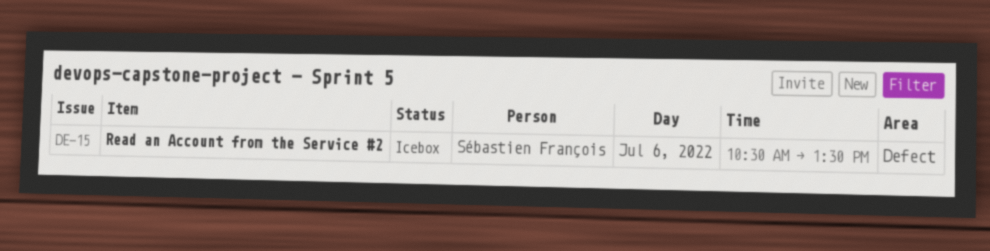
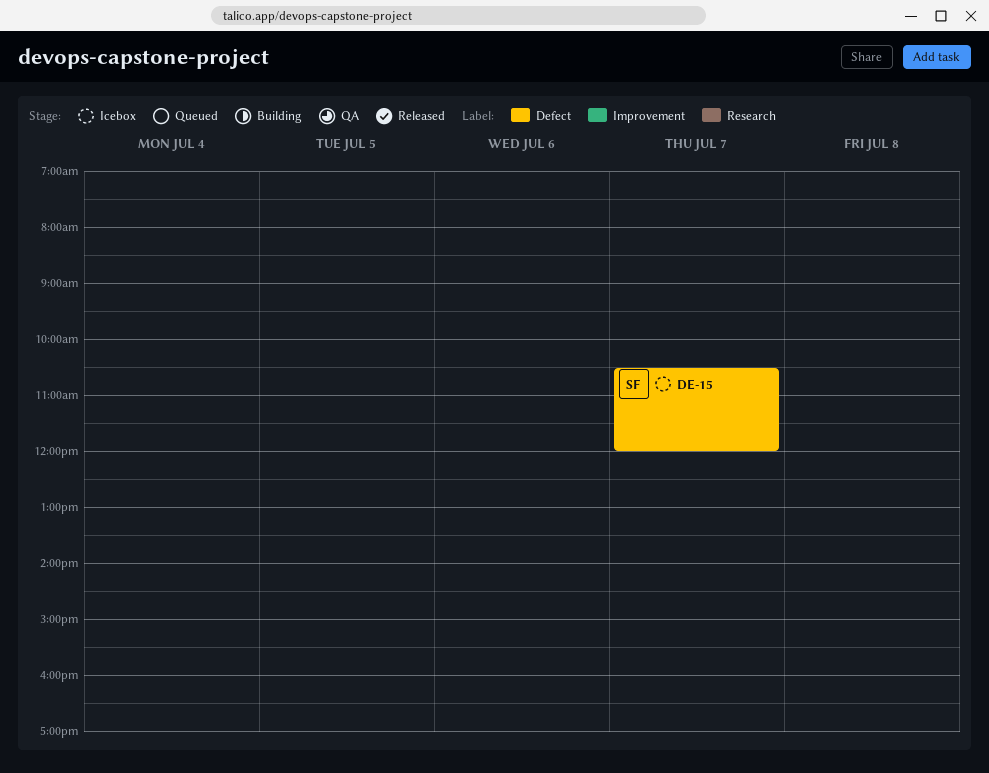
DE-15, day: Jul 6 -> Jul 7
DE-15, ends: 13:30 -> 12:00

